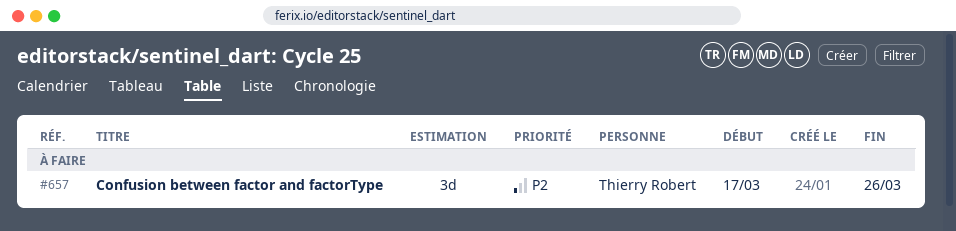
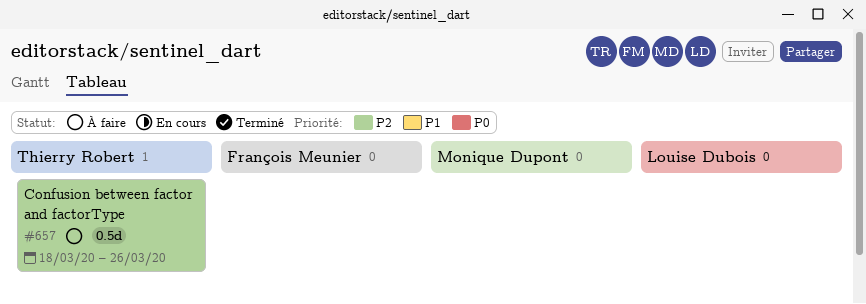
#657, estimate: 3d -> 0.5d
#657, start: Mar 17 -> Mar 18

